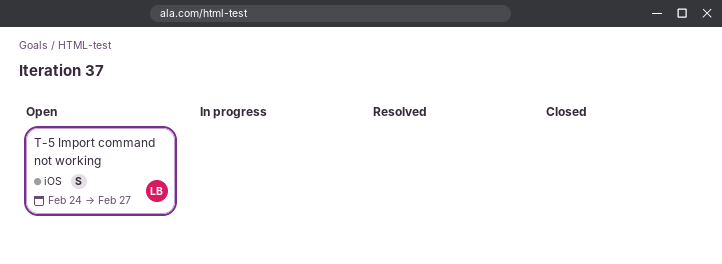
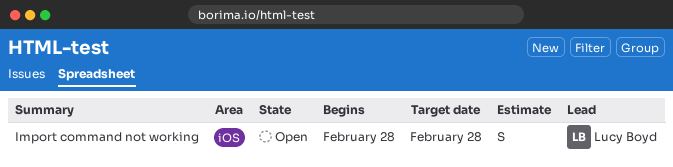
Import command not working, start: Feb 24 -> Feb 28
Import command not working, due: Feb 27 -> Feb 28

